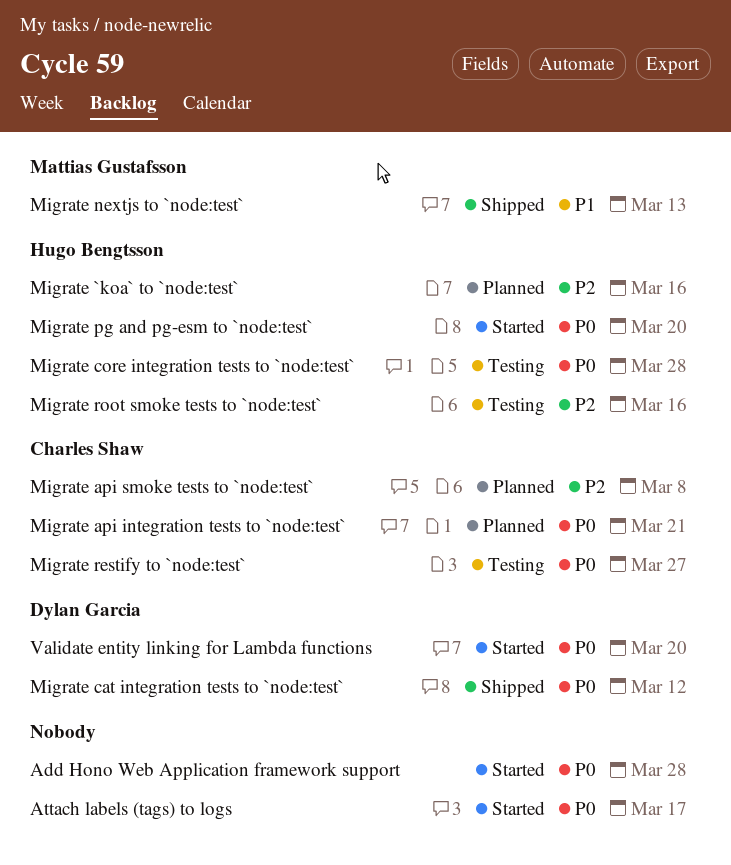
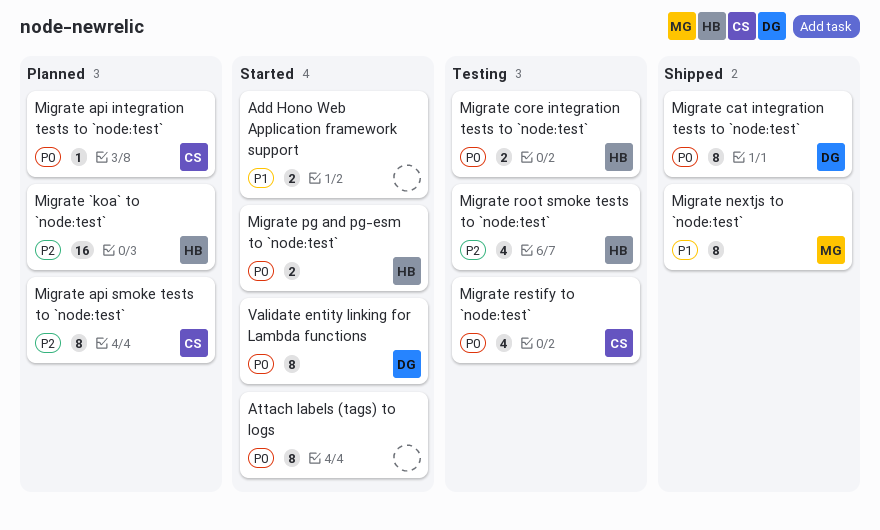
Add Hono Web Application framework support, priority: P0 -> P1

